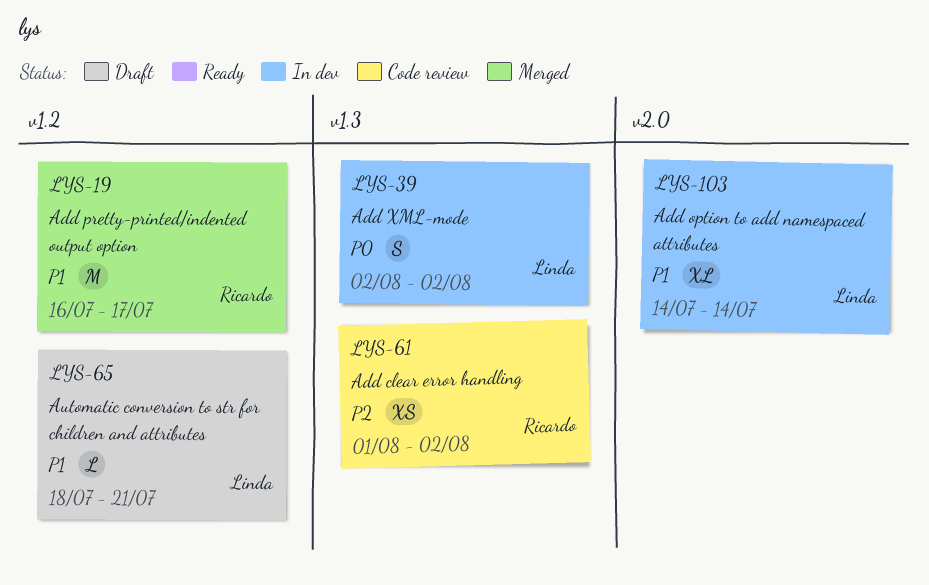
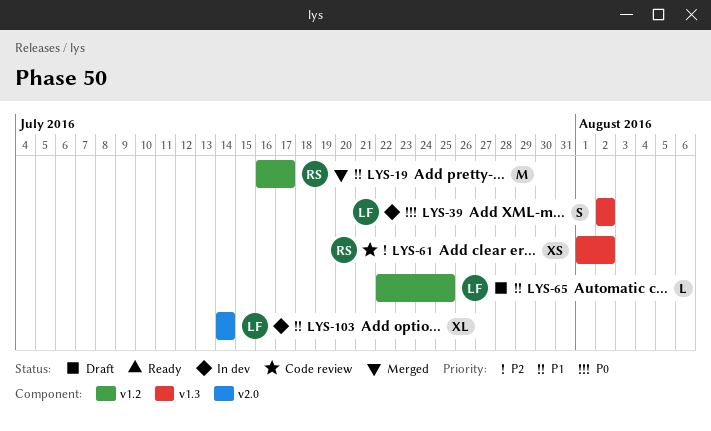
LYS-65, start: Jul 18 -> Jul 22
LYS-65, due: Jul 21 -> Jul 25

